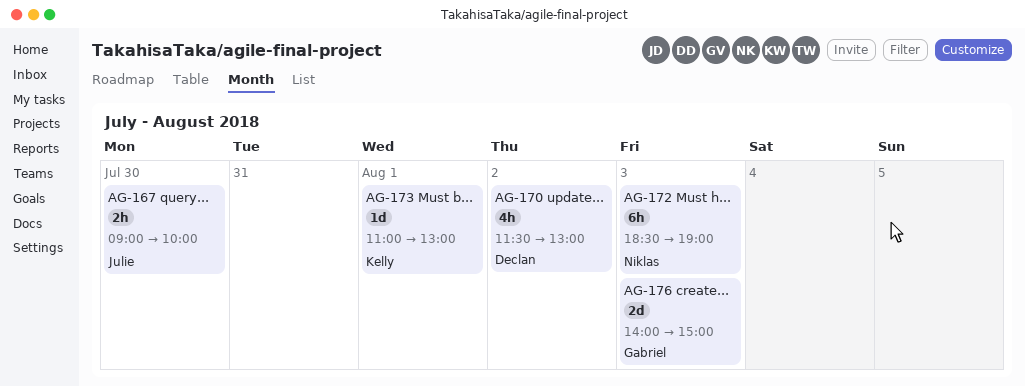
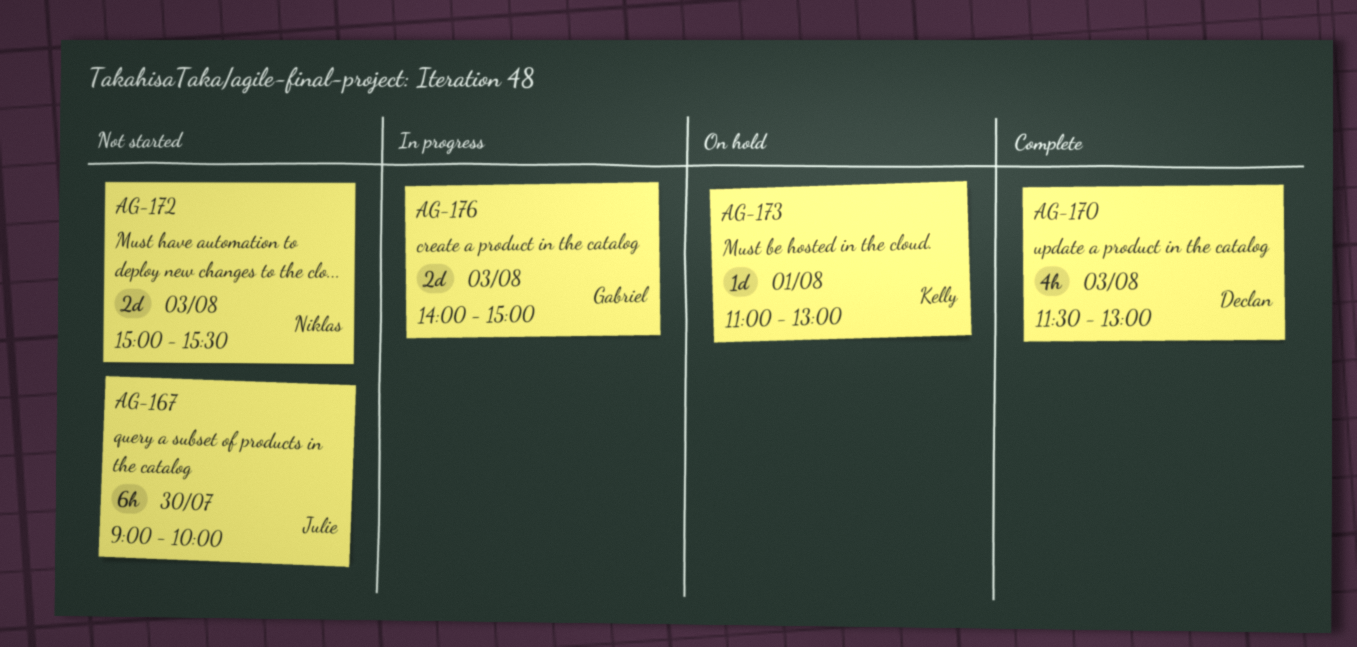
AG-167, estimate: 2h -> 6h
AG-170, day: Aug 2 -> Aug 3
AG-172, estimate: 6h -> 2d
AG-172, begins: 18:30 -> 15:00
AG-172, ends: 19:00 -> 15:30

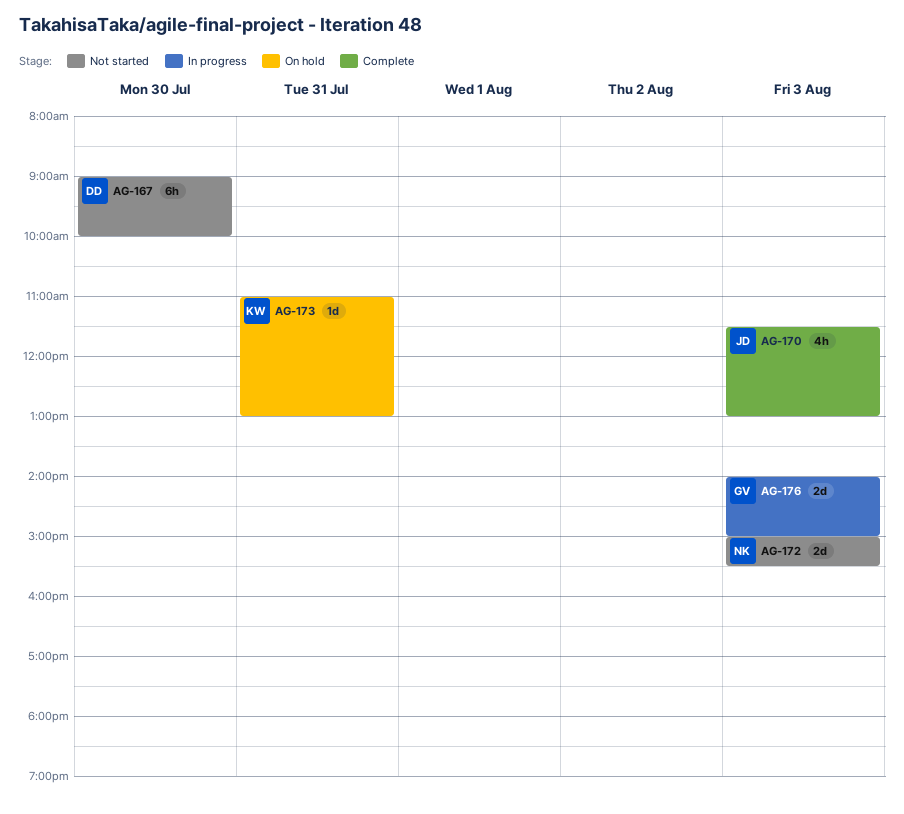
AG-167, owner: Julie -> Declan
AG-170, owner: Declan -> Julie
AG-173, day: Aug 1 -> Jul 31

